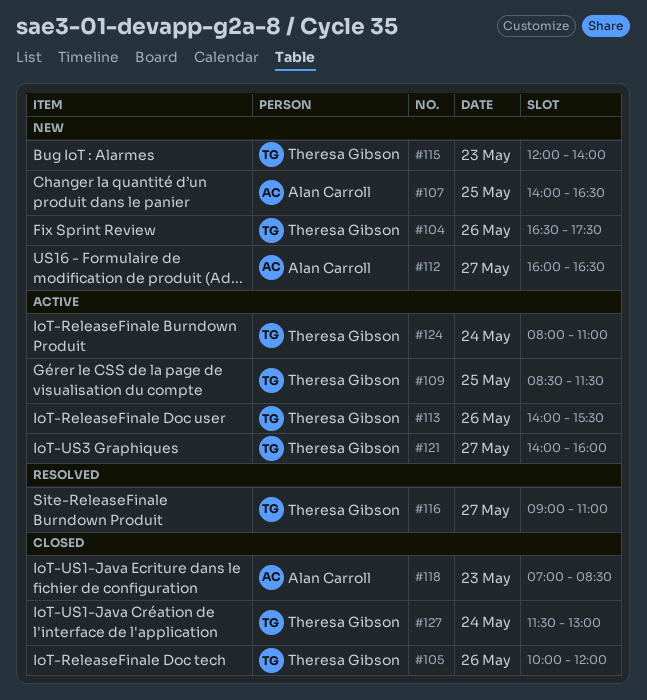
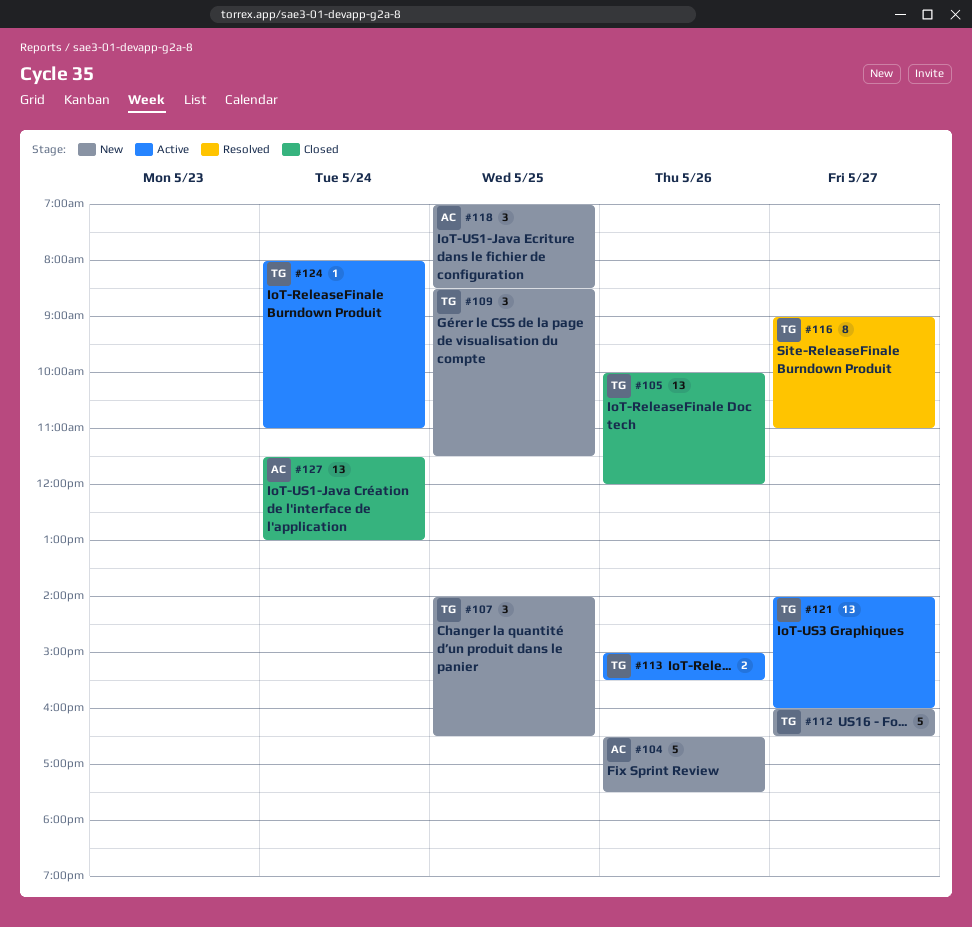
#104, owner: Theresa Gibson -> Alan Carroll
#107, owner: Alan Carroll -> Theresa Gibson
#109, status: Active -> New
#112, owner: Alan Carroll -> Theresa Gibson
#113, begins: 14:00 -> 15:00
#115: present -> none
#118, status: Closed -> New
#118, day: May 23 -> May 25
#127, owner: Theresa Gibson -> Alan Carroll

